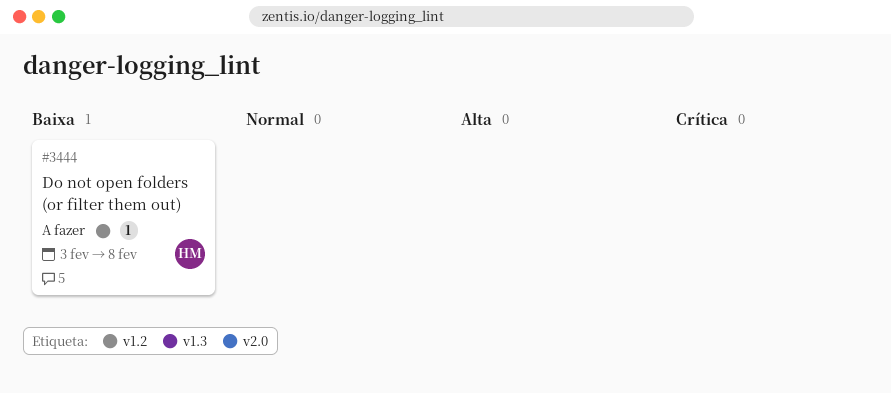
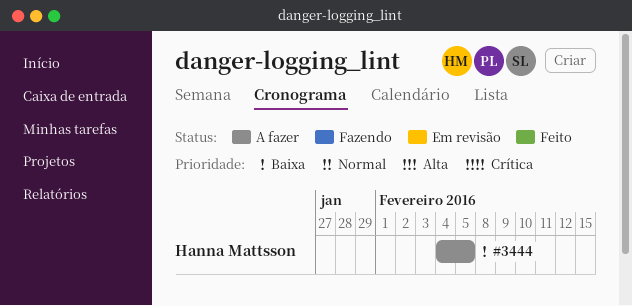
#3444, start: Feb 3 -> Feb 4
#3444, due: Feb 8 -> Feb 5

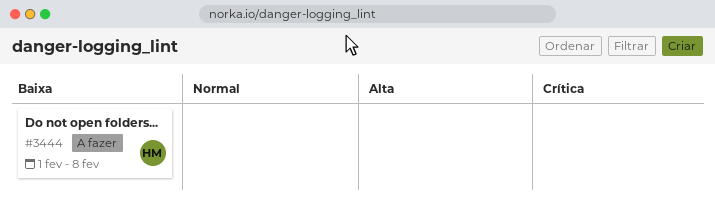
#3444, start: Feb 4 -> Feb 1
#3444, due: Feb 5 -> Feb 8

